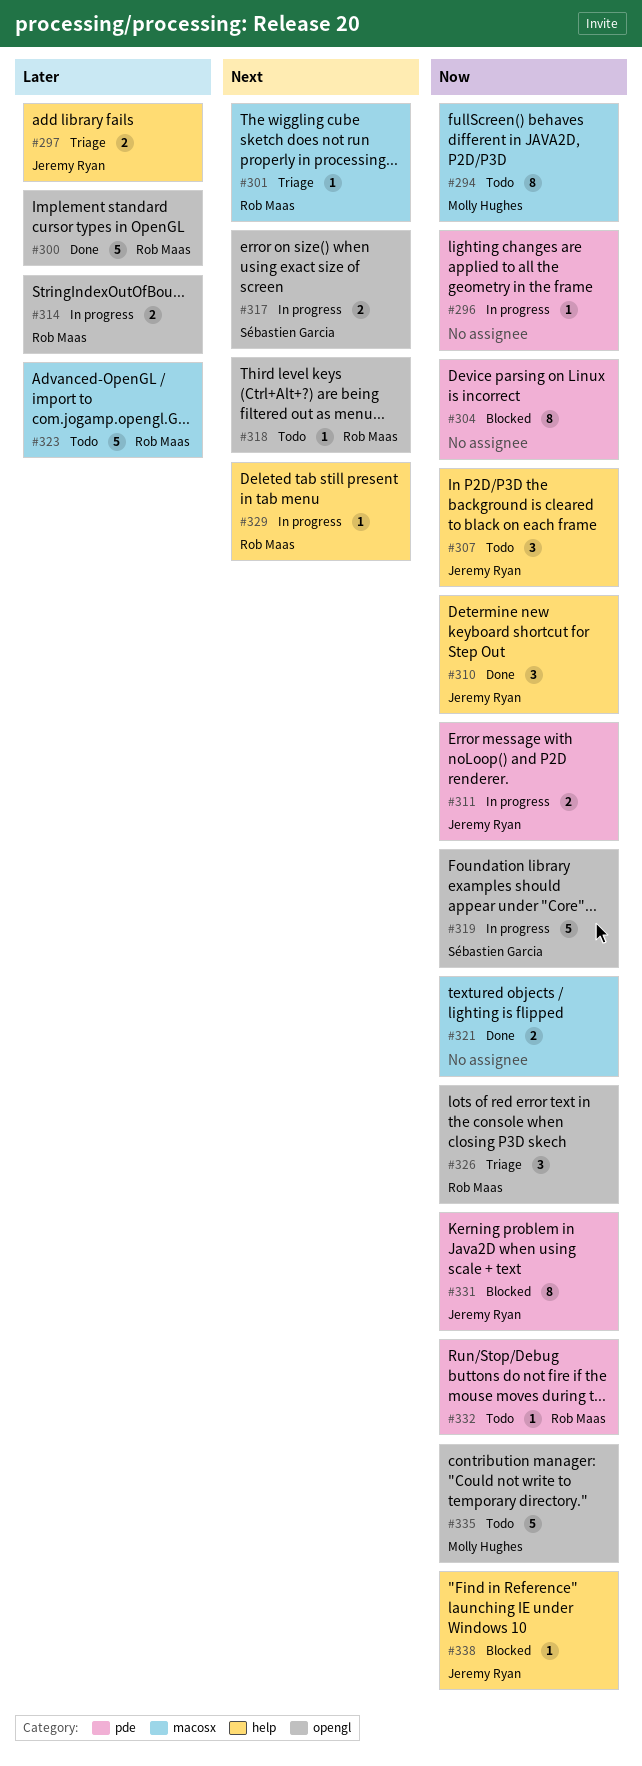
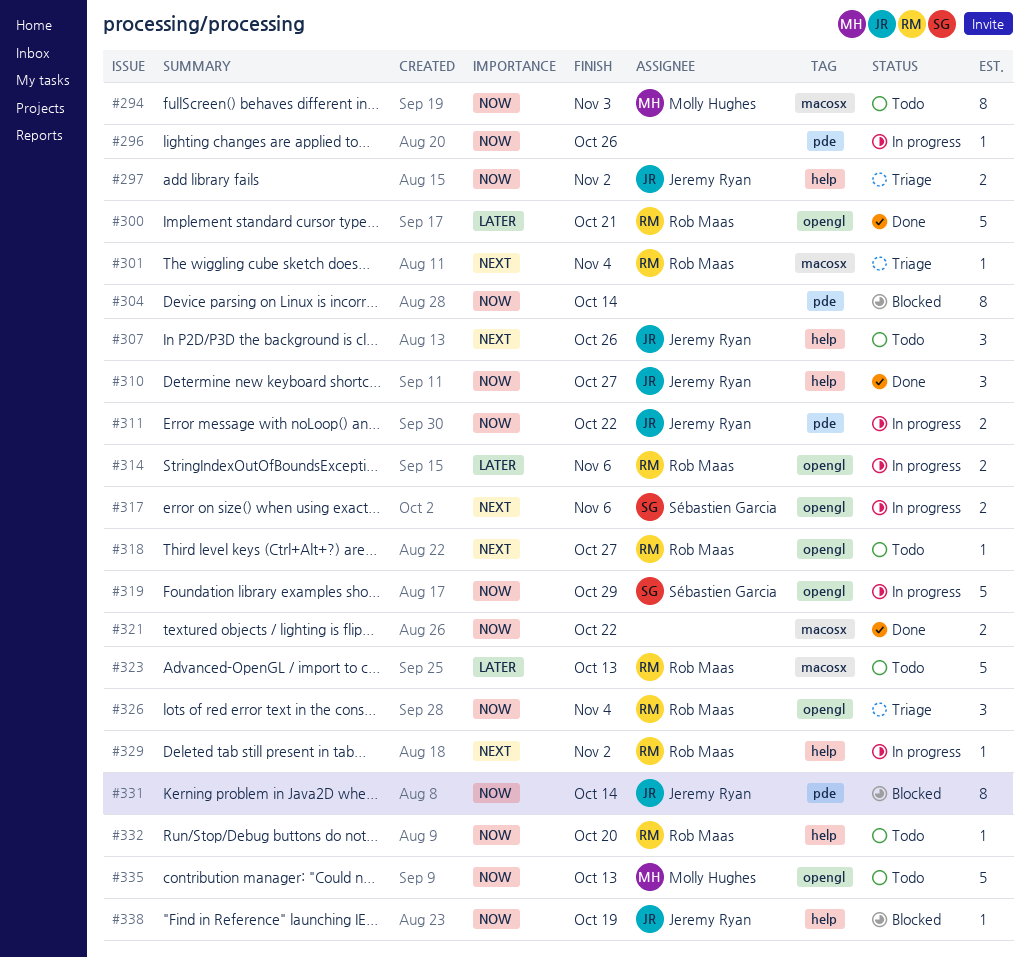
#297, priority: Later -> Now
#307, priority: Now -> Next
#332, label: pde -> help

